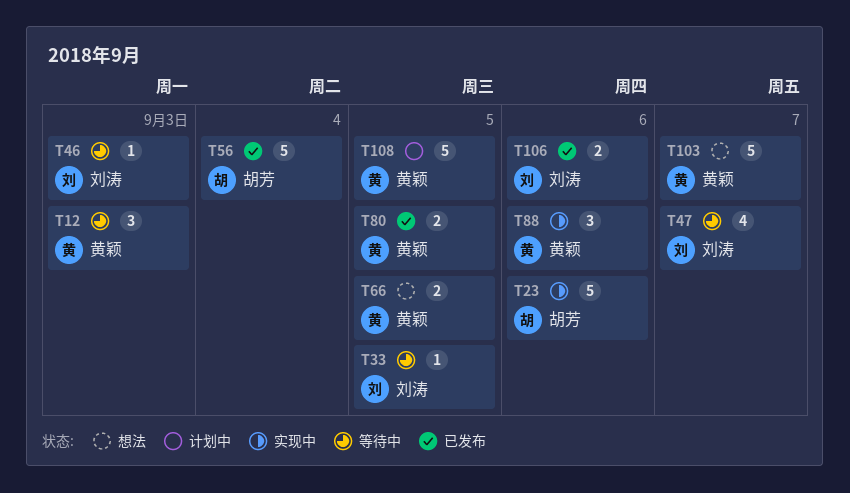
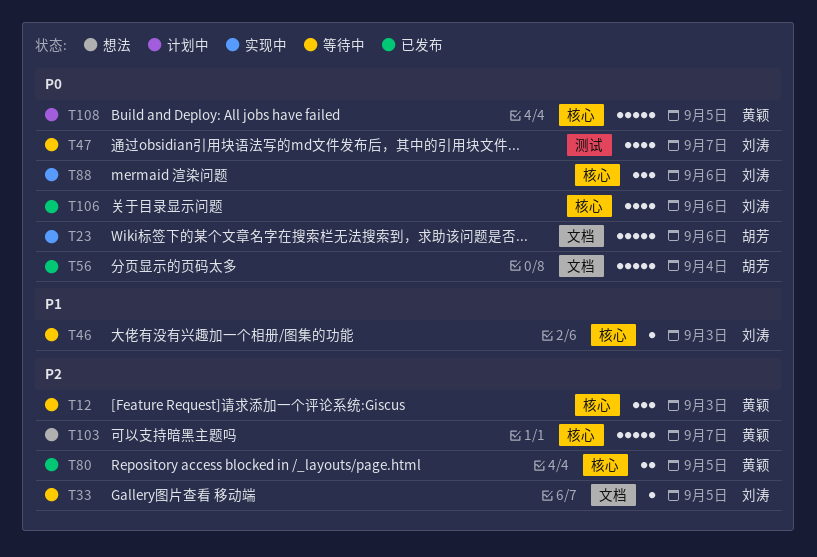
T66: present -> none
T88, owner: 黄颖 -> 刘涛
T106, estimate: 2 -> 4

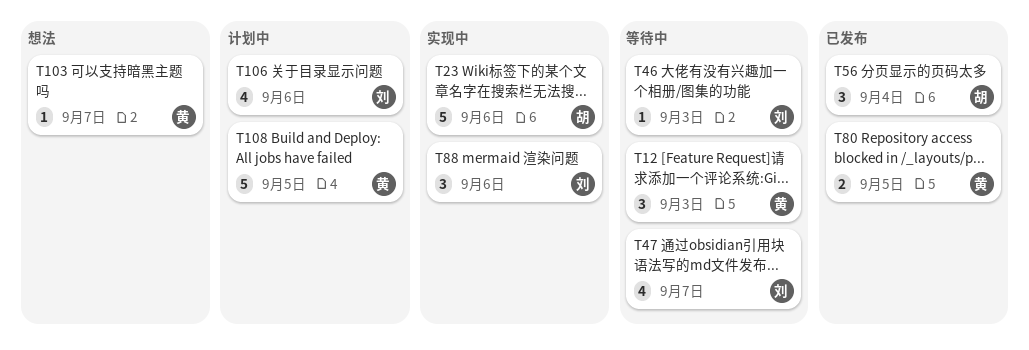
T33: present -> none
T56, estimate: 5 -> 3
T103, estimate: 5 -> 1
T106, status: 已发布 -> 计划中

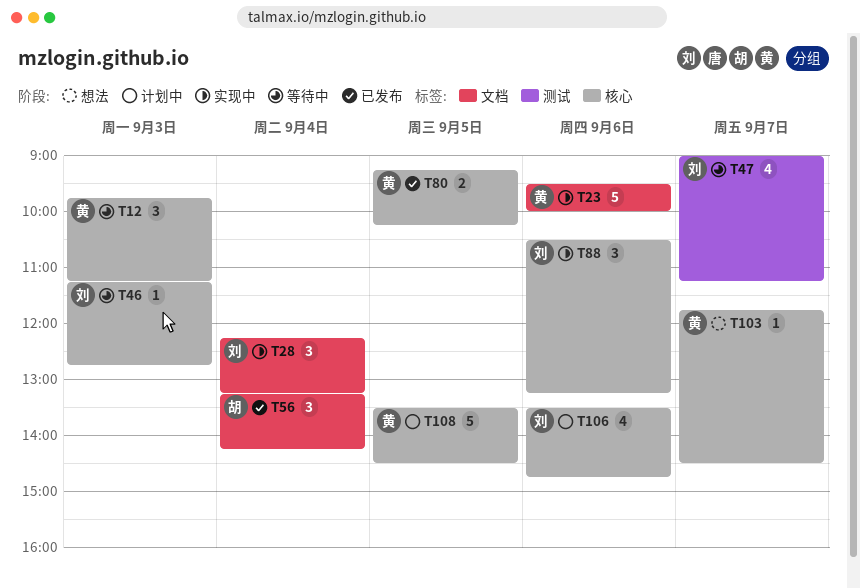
T23, owner: 胡 -> 黄
T28: none -> present

